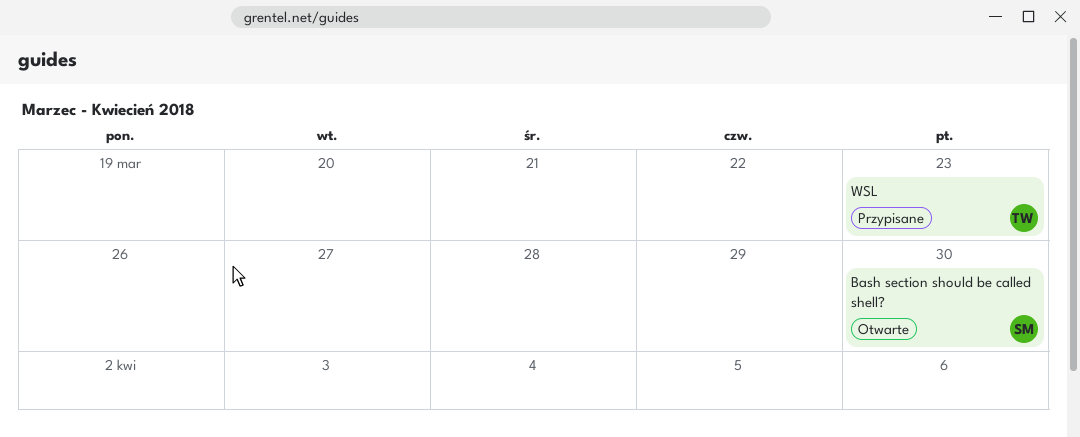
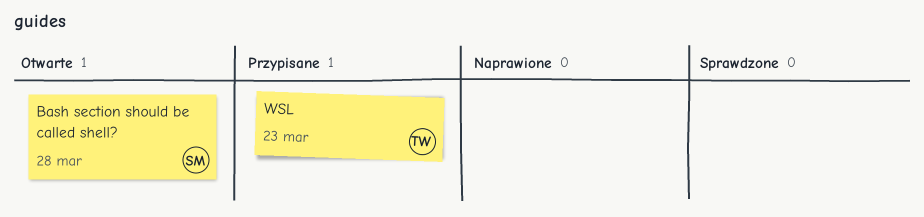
Bash section should be called shell?, due: Mar 30 -> Mar 28

